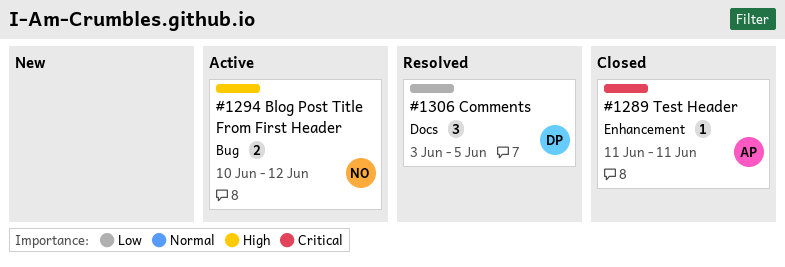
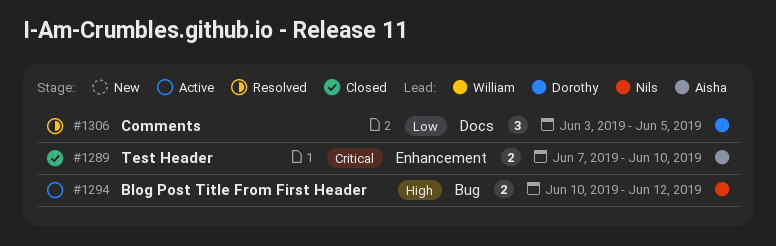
#1289, estimate: 1 -> 2
#1289, start: Jun 11 -> Jun 7
#1289, due: Jun 11 -> Jun 10

